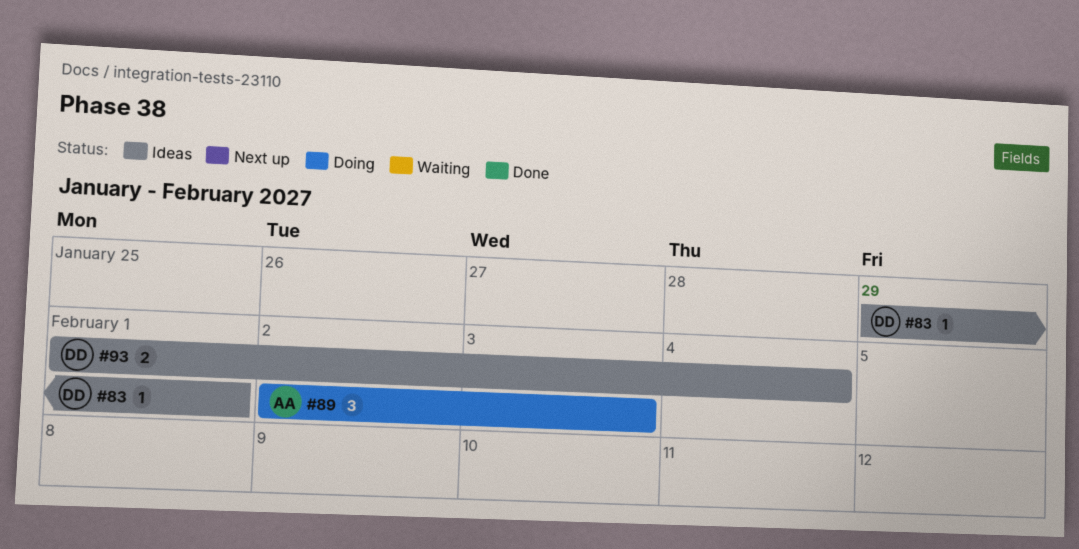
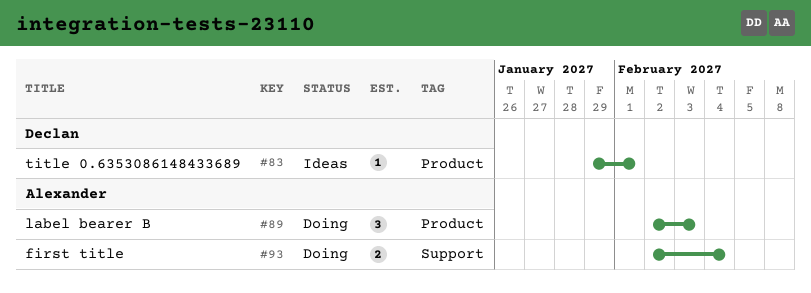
#93, status: Ideas -> Doing
#93, owner: Declan -> Alexander
#93, start: Feb 1 -> Feb 2

